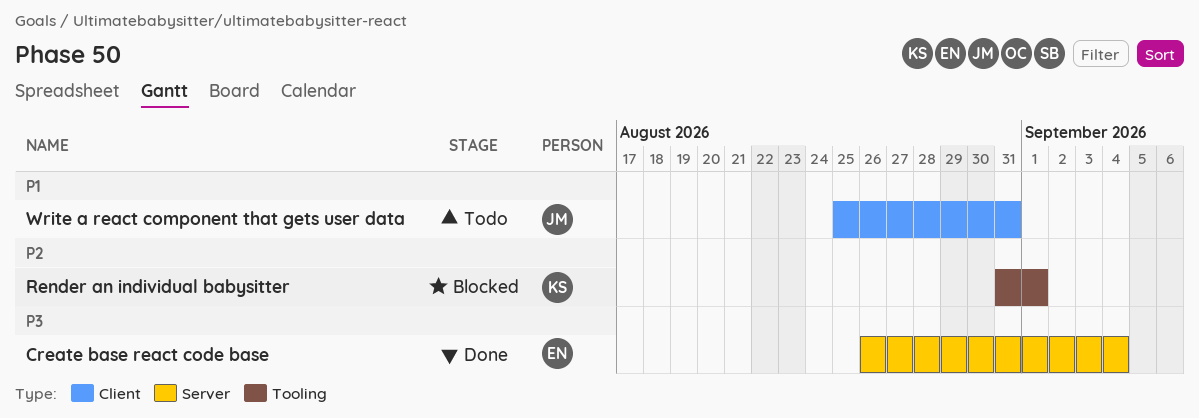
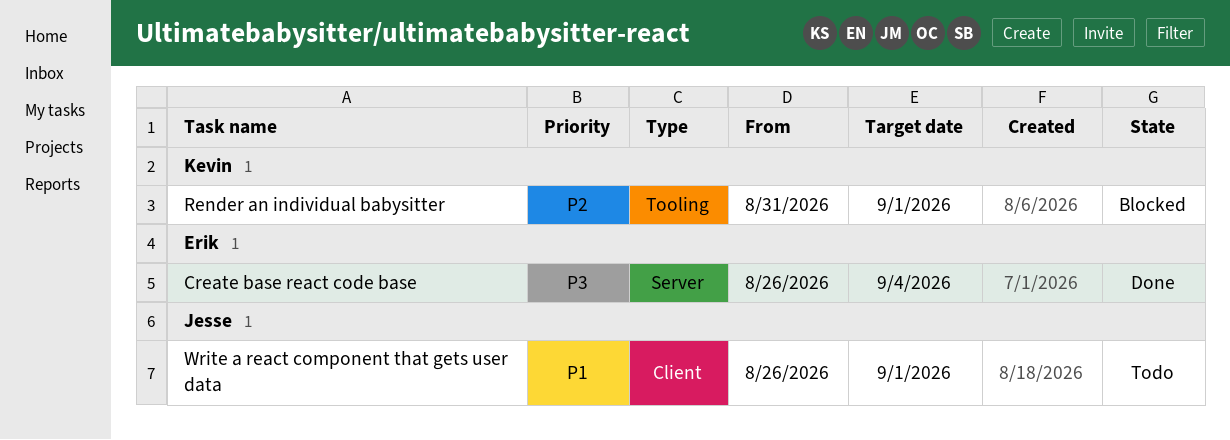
Write a react component that gets user data, start: Aug 25 -> Aug 26
Write a react component that gets user data, due: Aug 31 -> Sep 1

